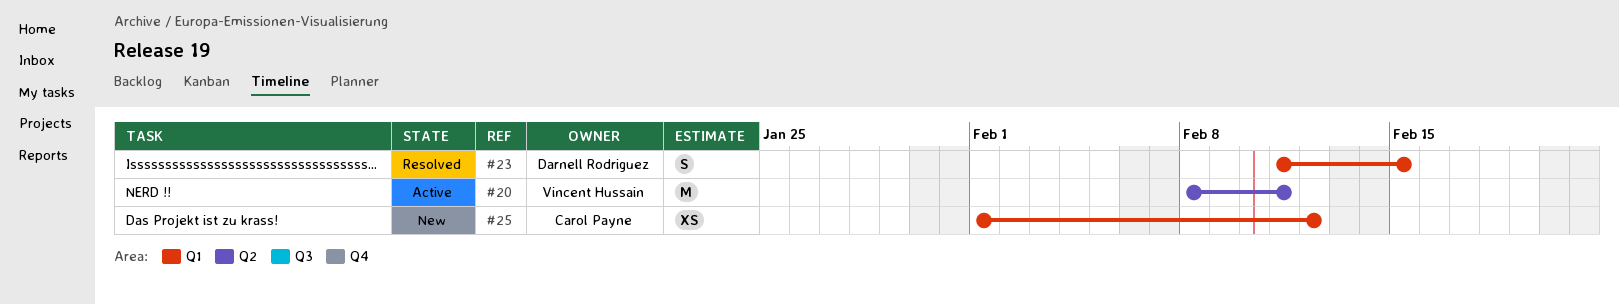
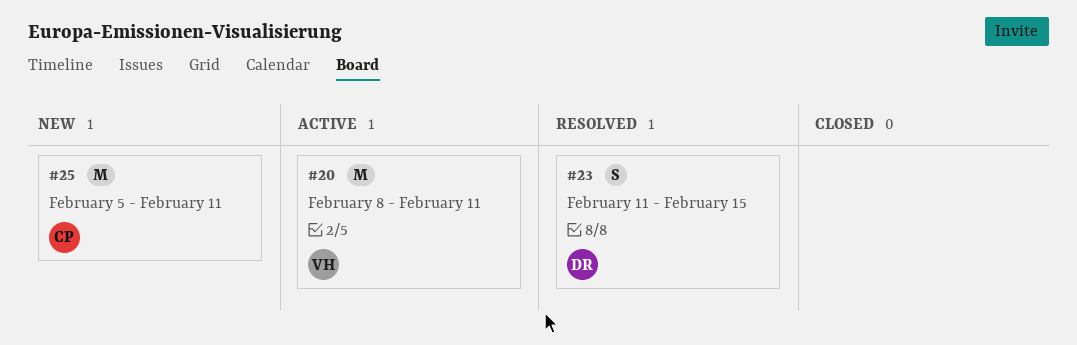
#25, estimate: XS -> M
#25, start: Feb 1 -> Feb 5
#25, due: Feb 12 -> Feb 11

